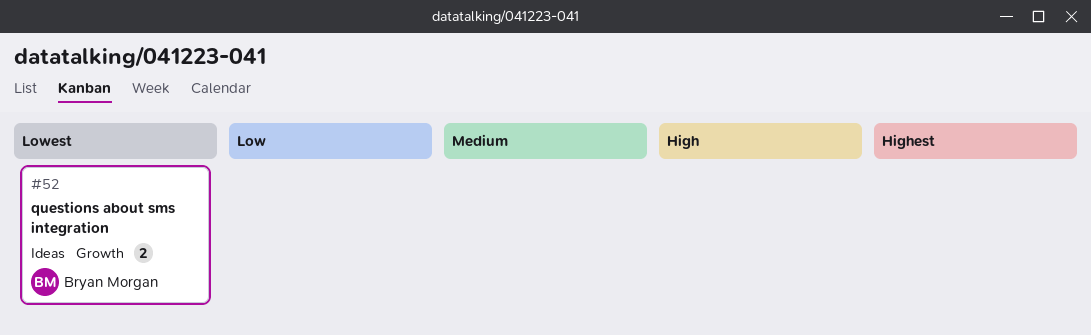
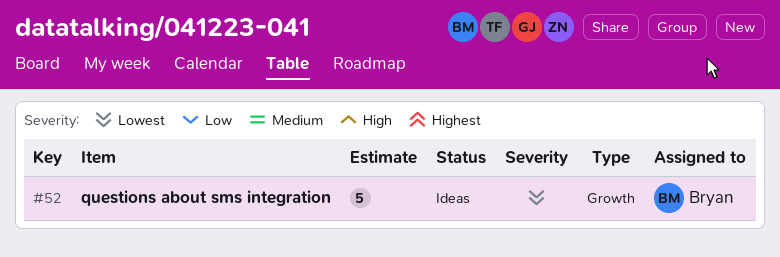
#52, estimate: 2 -> 5

